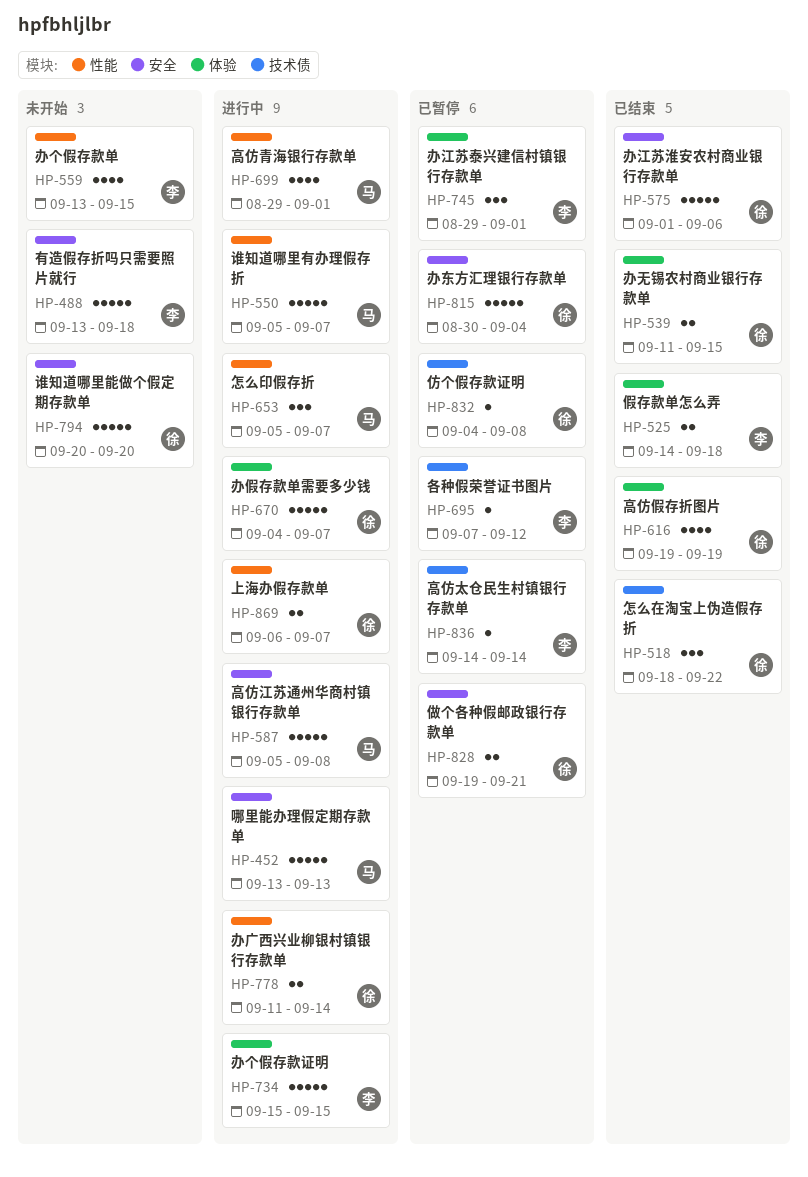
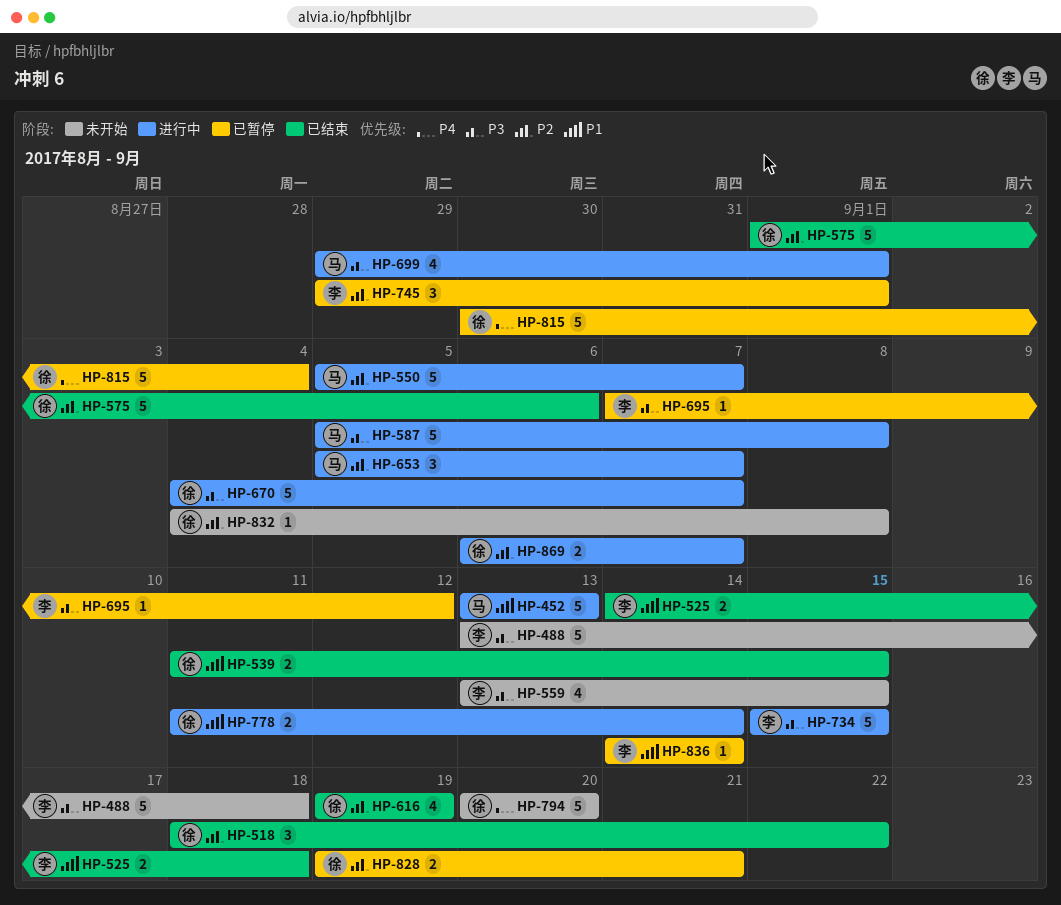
HP-832, status: 已暂停 -> 未开始

